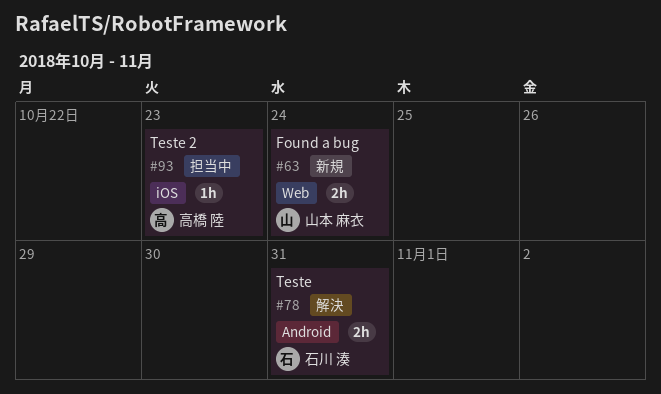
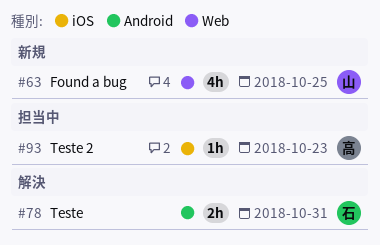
#63, estimate: 2h -> 4h
#63, due: Oct 24 -> Oct 25

